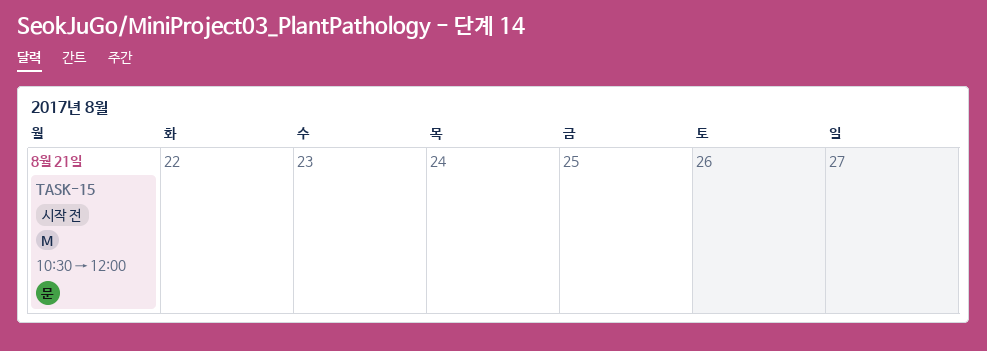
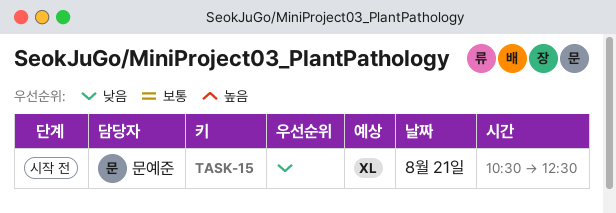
TASK-15, estimate: M -> XL
TASK-15, ends: 12:00 -> 12:30

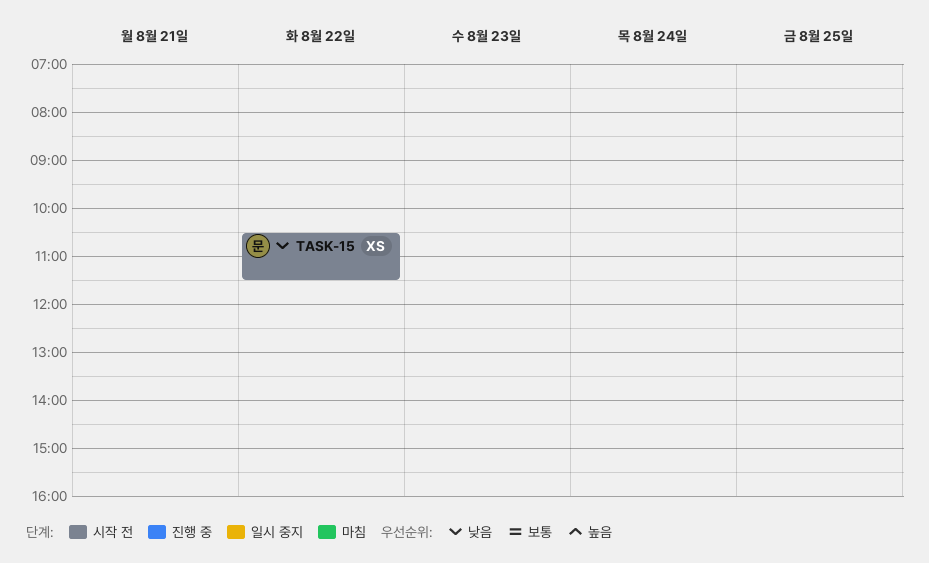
TASK-15, estimate: XL -> XS
TASK-15, day: Aug 21 -> Aug 22
TASK-15, ends: 12:30 -> 11:30

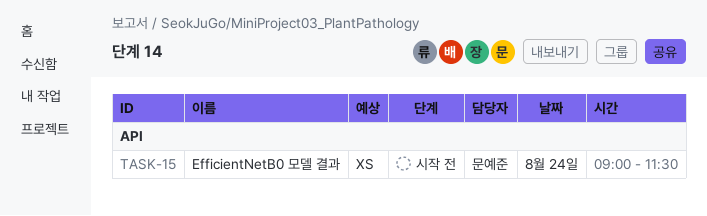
TASK-15, day: Aug 22 -> Aug 24
TASK-15, begins: 10:30 -> 09:00

